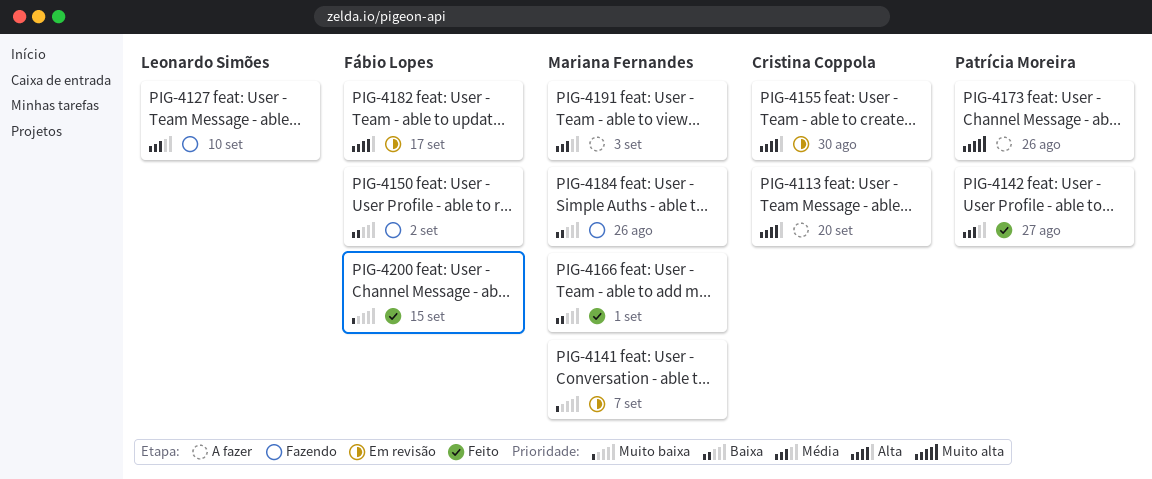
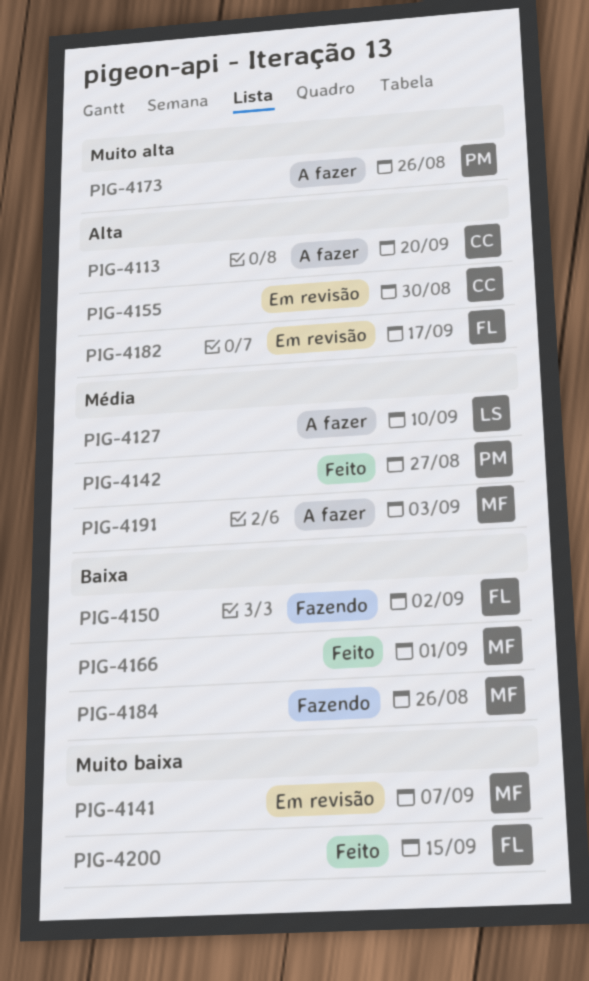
PIG-4127, status: Fazendo -> A fazer

